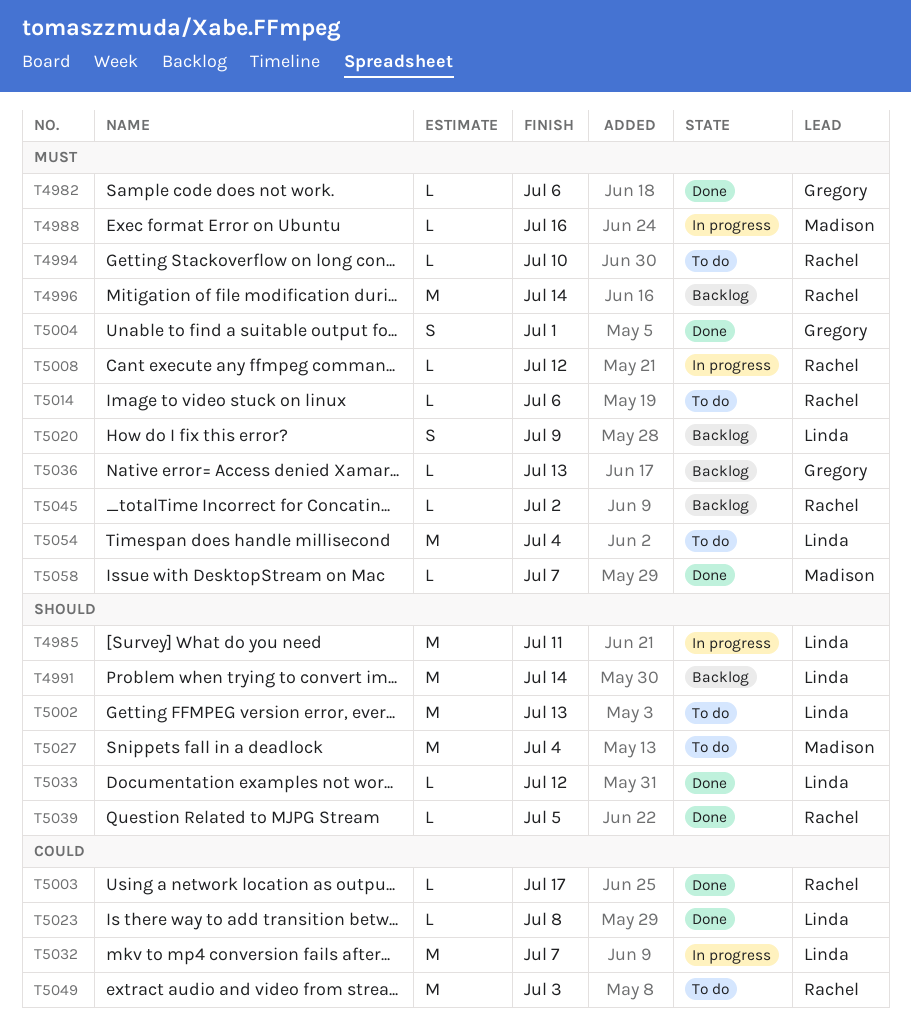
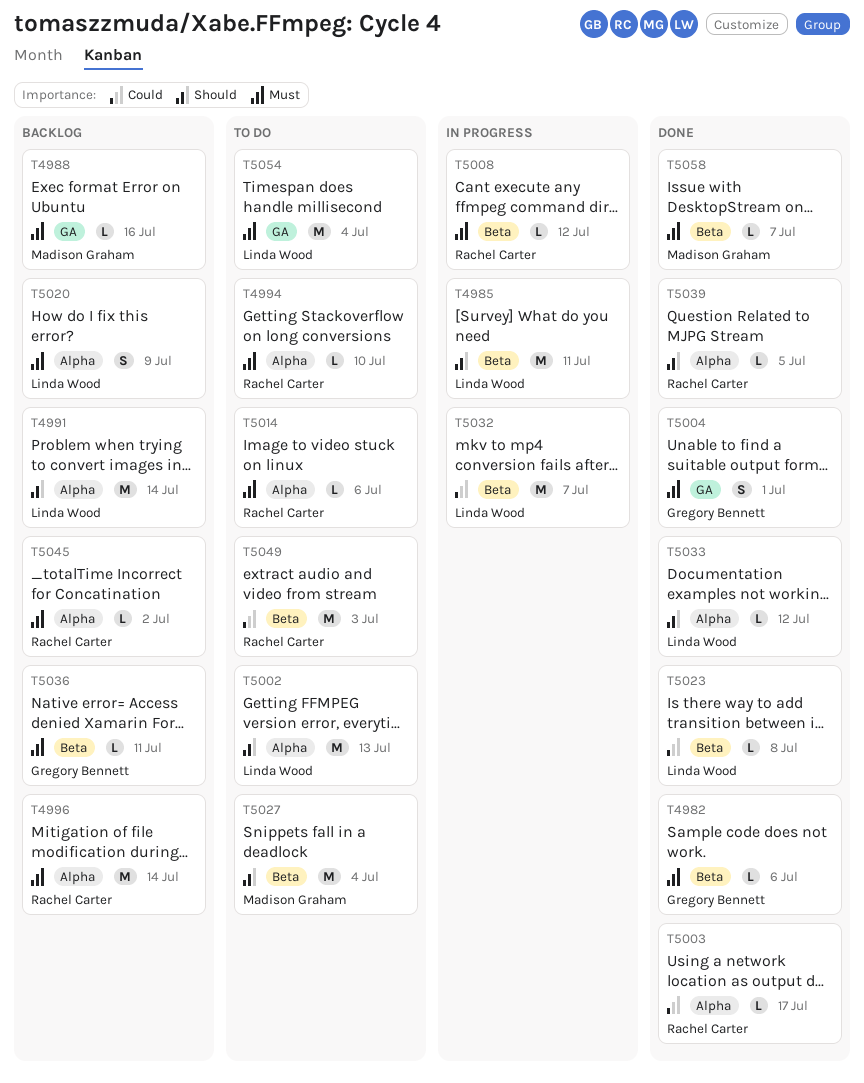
T4988, status: In progress -> Backlog
T5036, due: Jul 13 -> Jul 11

